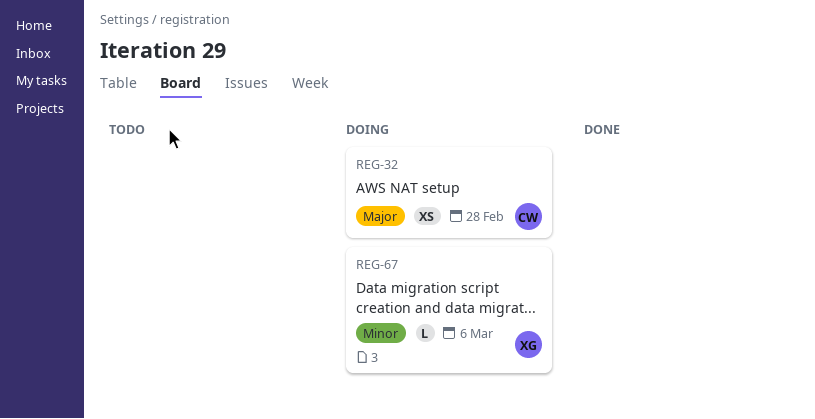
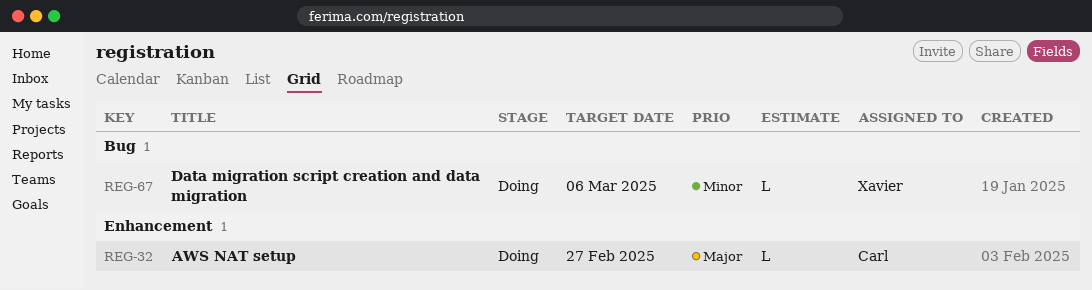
REG-32, estimate: XS -> L
REG-32, due: Feb 28 -> Feb 27

